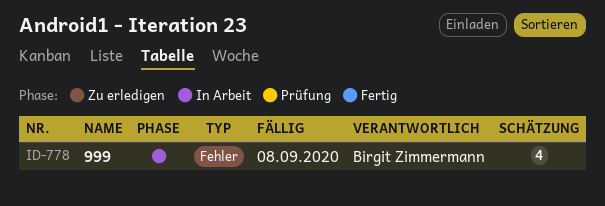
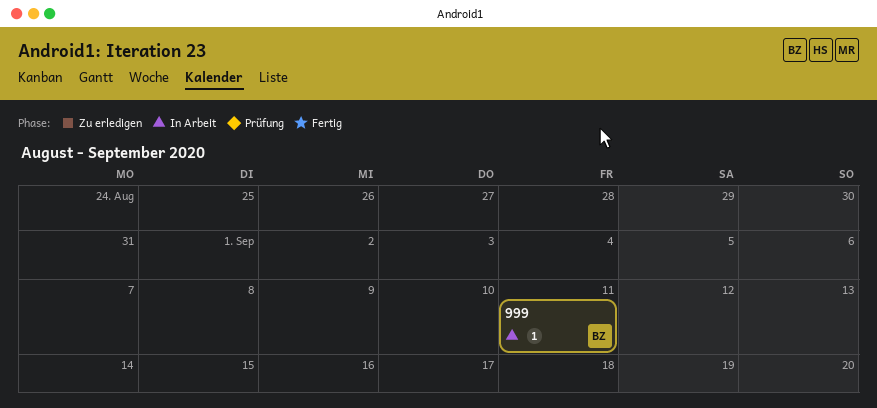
999, estimate: 4 -> 1
999, due: Sep 8 -> Sep 11

